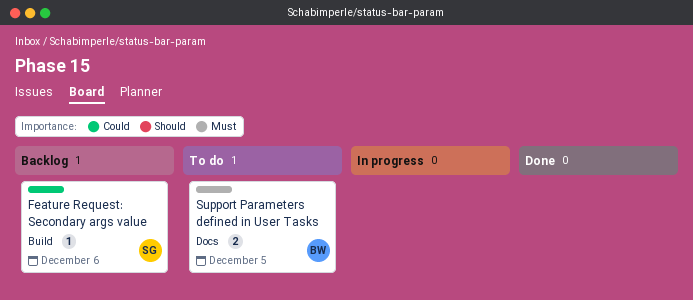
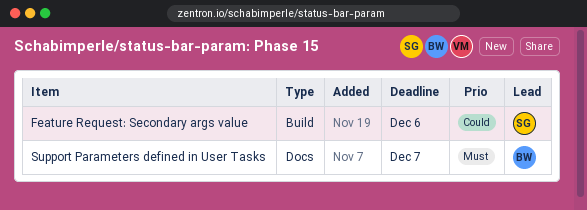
Support Parameters defined in User Tasks, due: Dec 5 -> Dec 7

